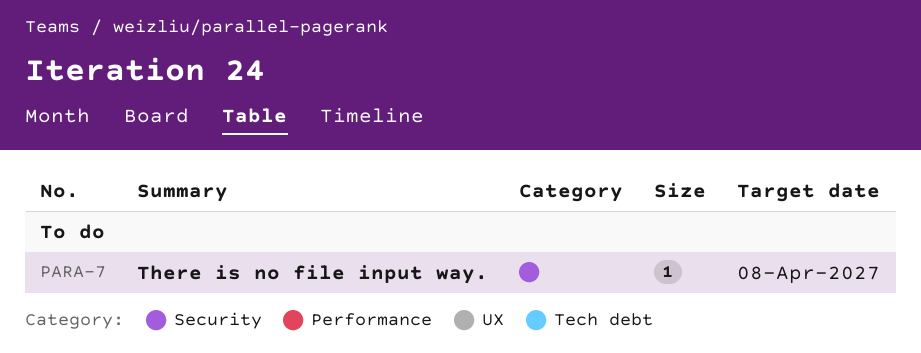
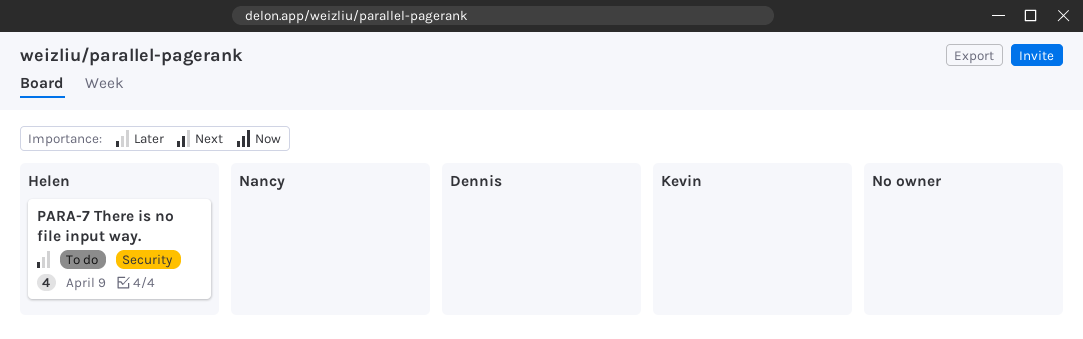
PARA-7, estimate: 1 -> 4
PARA-7, due: Apr 8 -> Apr 9

